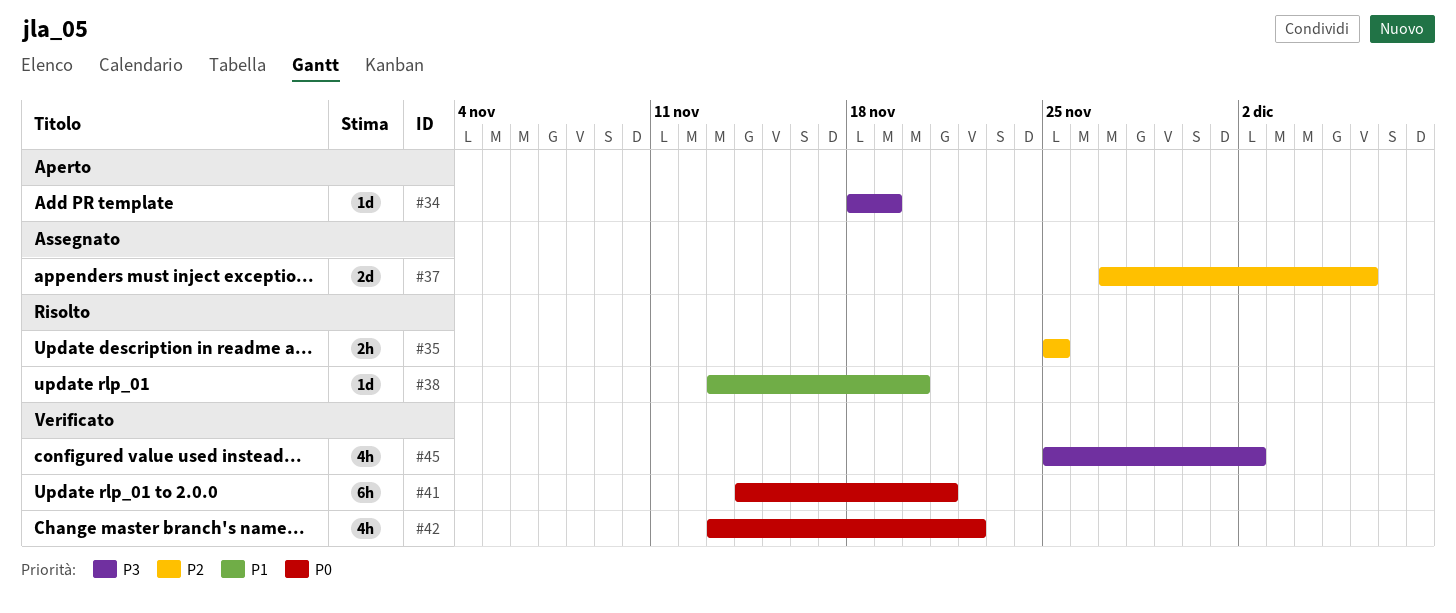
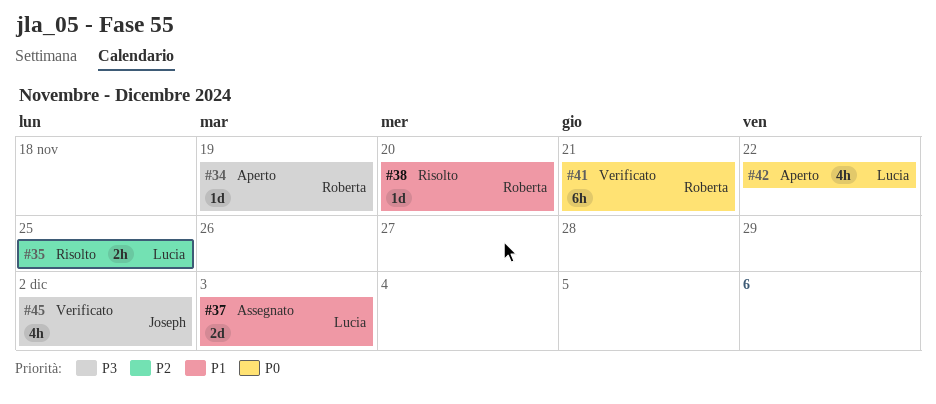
#37, priority: P2 -> P1
#37, due: Dec 6 -> Dec 3
#42, status: Verificato -> Aperto

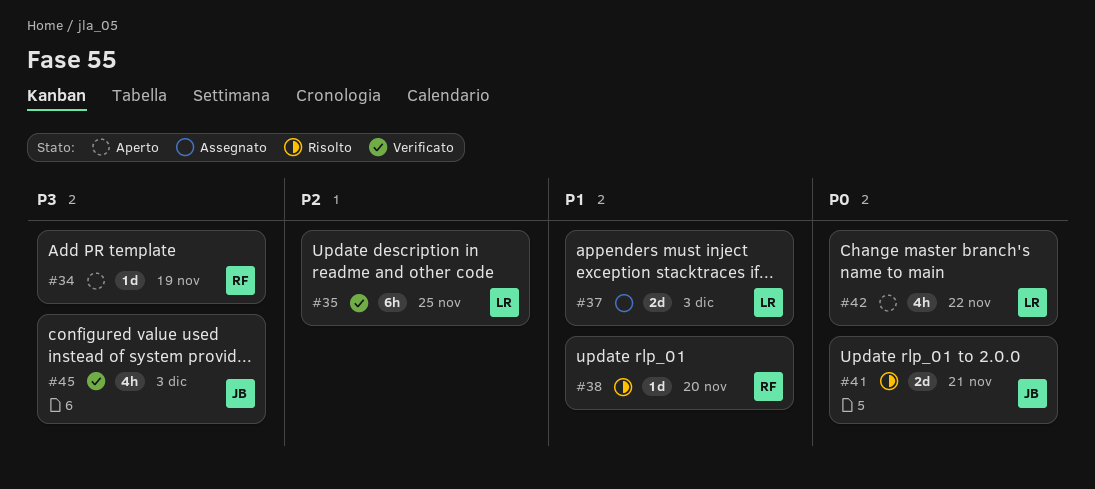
#35, status: Risolto -> Verificato
#35, estimate: 2h -> 6h
#41, status: Verificato -> Risolto
#41, owner: Roberta -> Joseph
#41, estimate: 6h -> 2d
#45, due: Dec 2 -> Dec 3

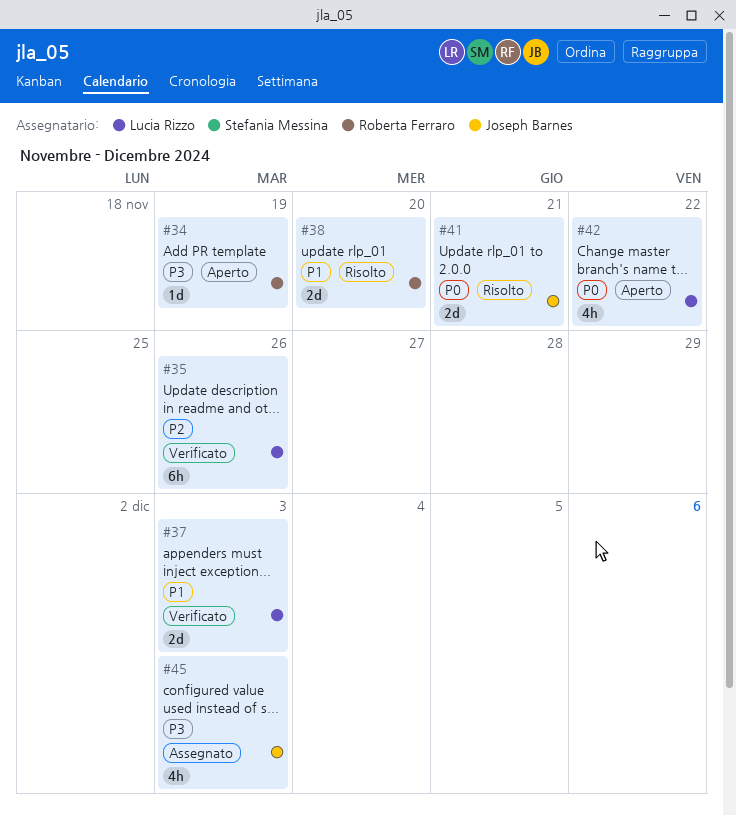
#35, due: Nov 25 -> Nov 26
#37, status: Assegnato -> Verificato
#38, estimate: 1d -> 2d
#45, status: Verificato -> Assegnato

